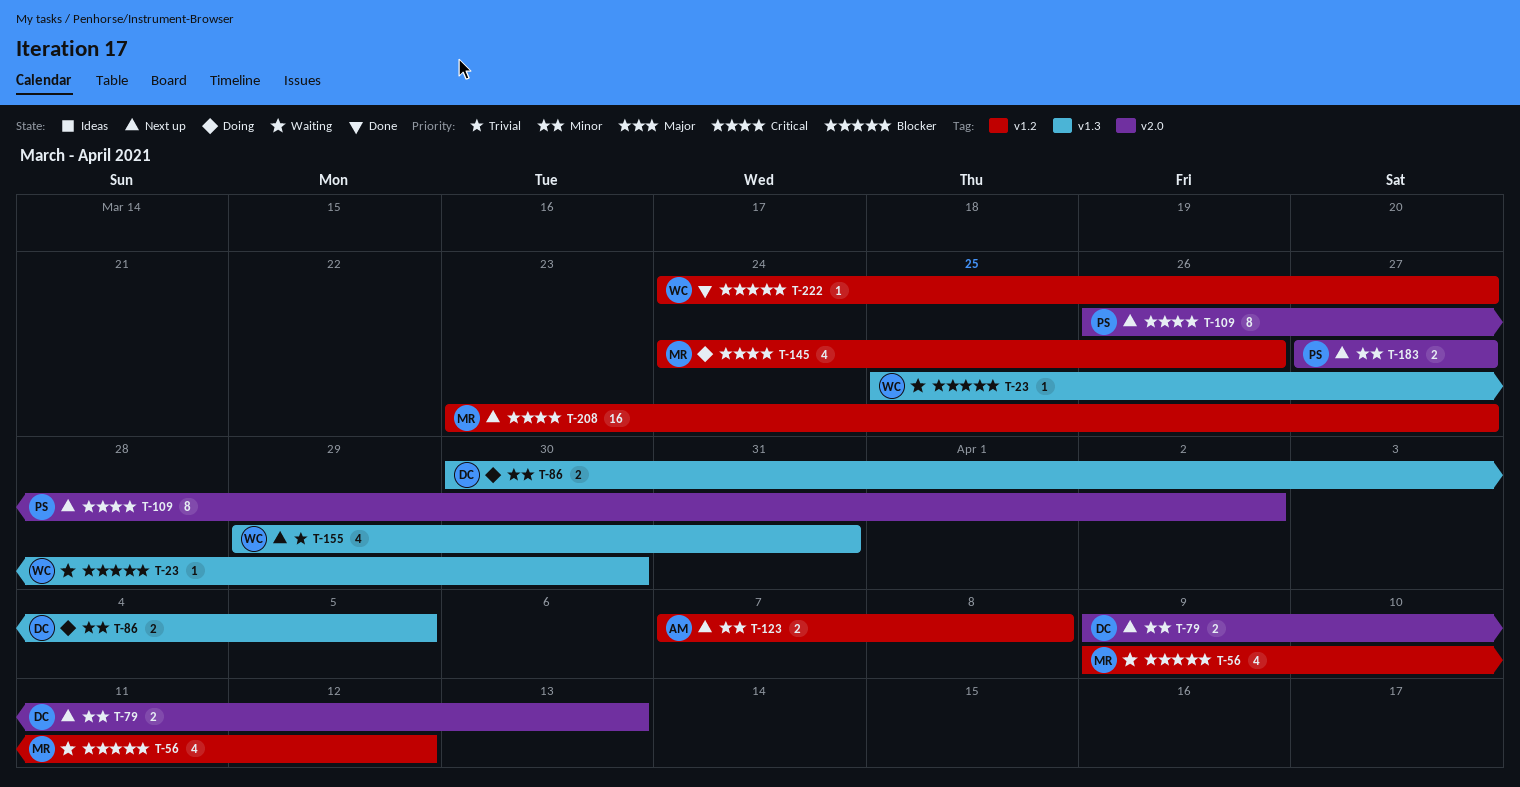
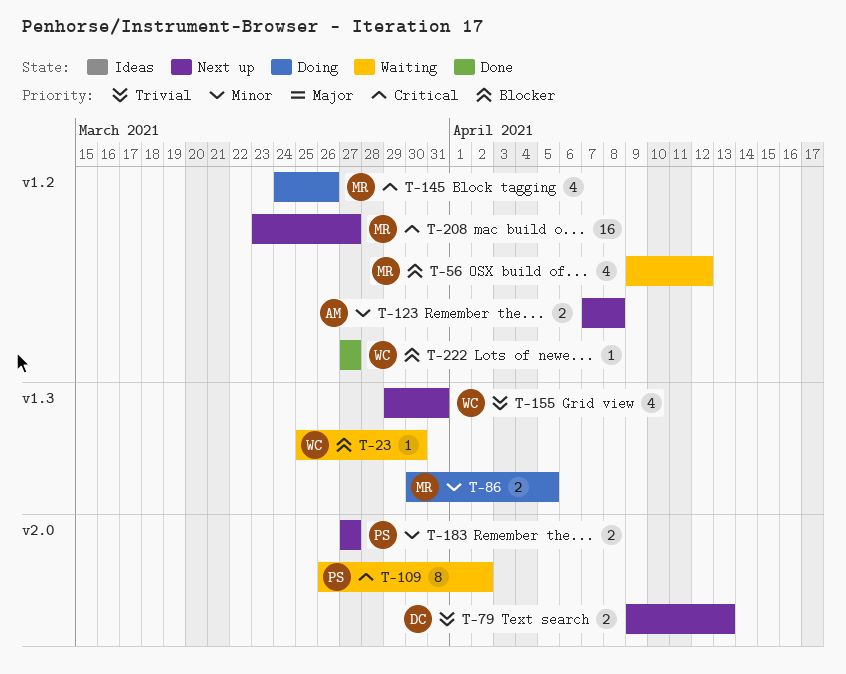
T-79, priority: Minor -> Trivial
T-86, owner: DC -> MR
T-109, status: Next up -> Waiting
T-222, start: Mar 24 -> Mar 27

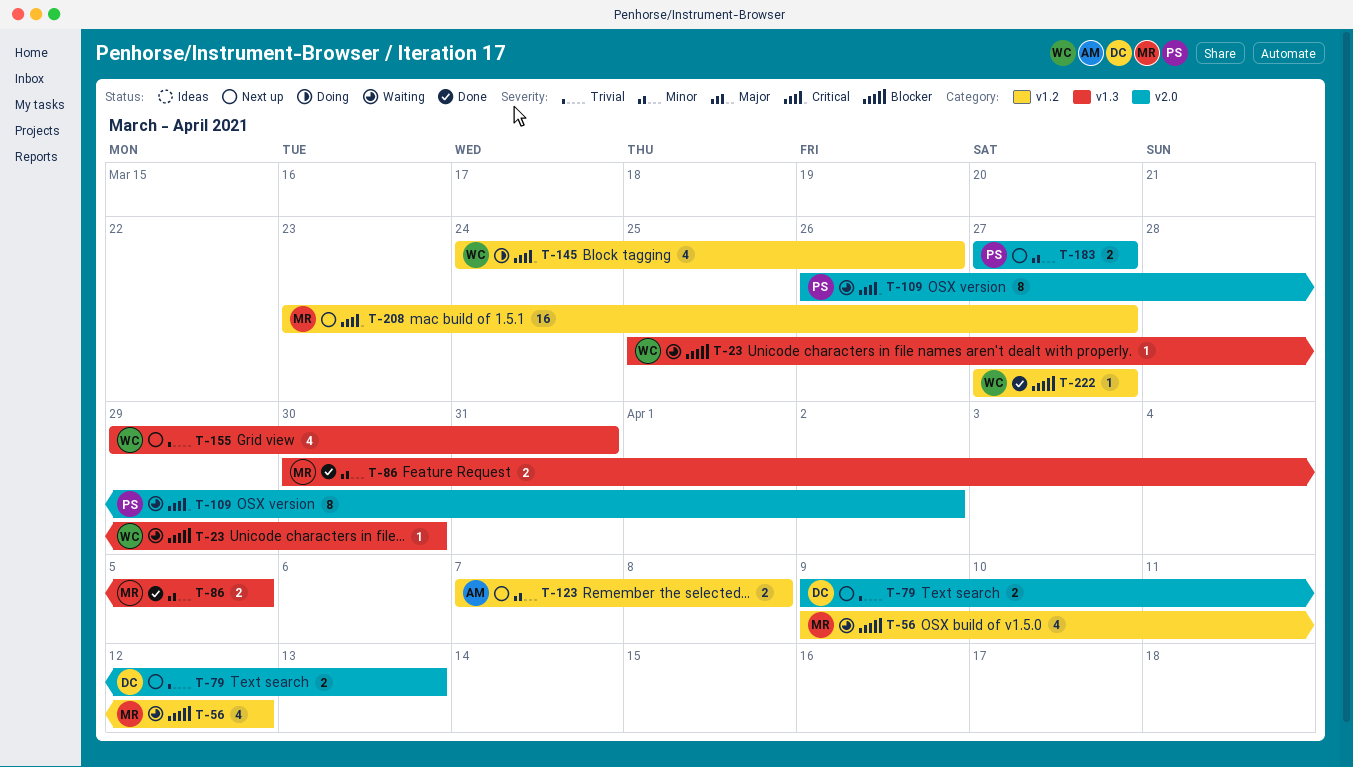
T-86, status: Doing -> Done
T-145, owner: MR -> WC

